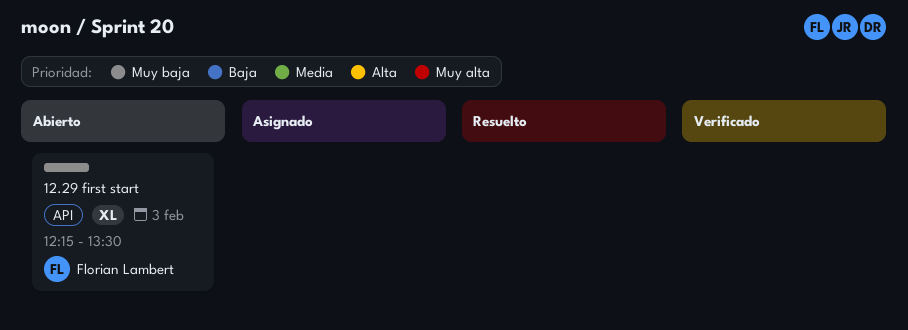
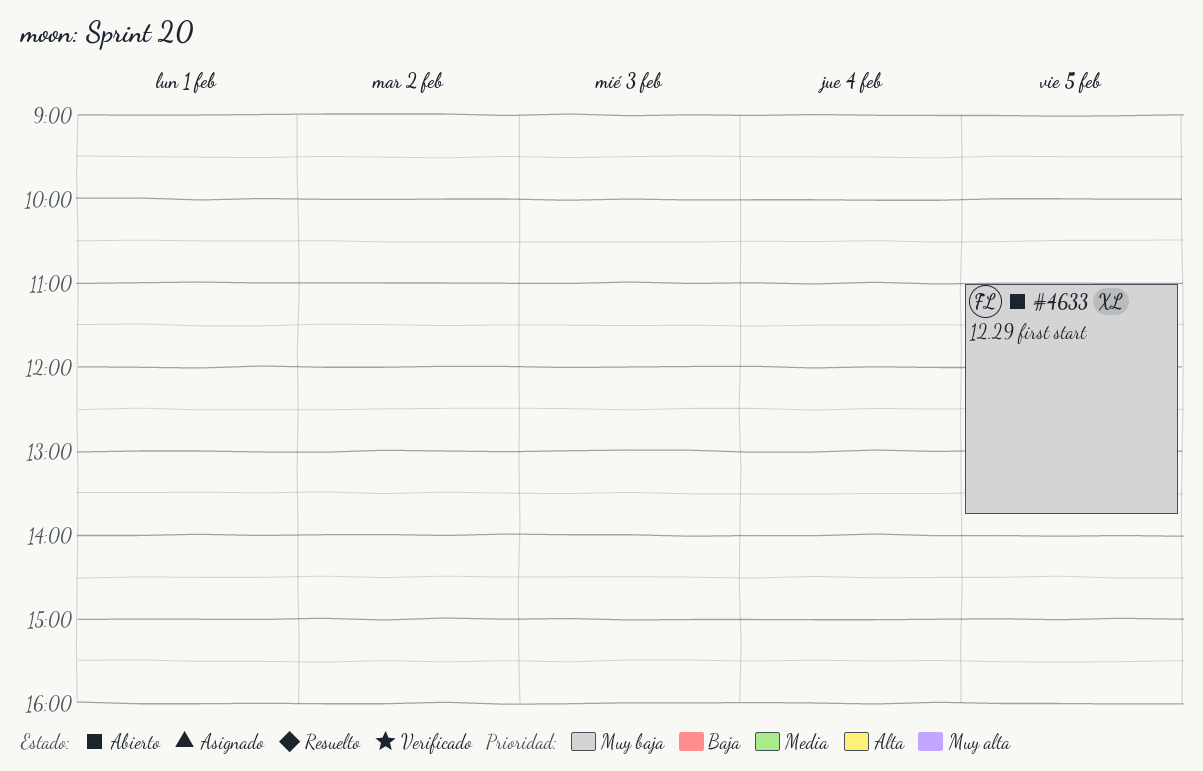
12.29 first start, day: Feb 3 -> Feb 5
12.29 first start, begins: 12:15 -> 11:00
12.29 first start, ends: 13:30 -> 13:45

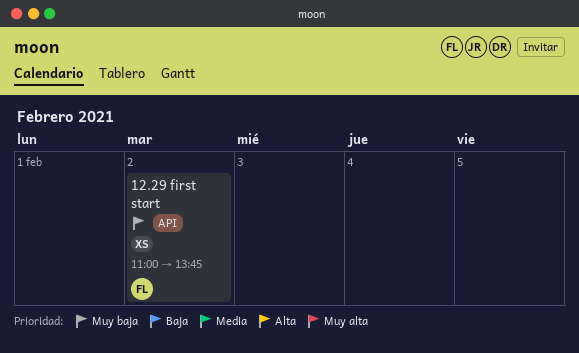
12.29 first start, estimate: XL -> XS
12.29 first start, day: Feb 5 -> Feb 2

